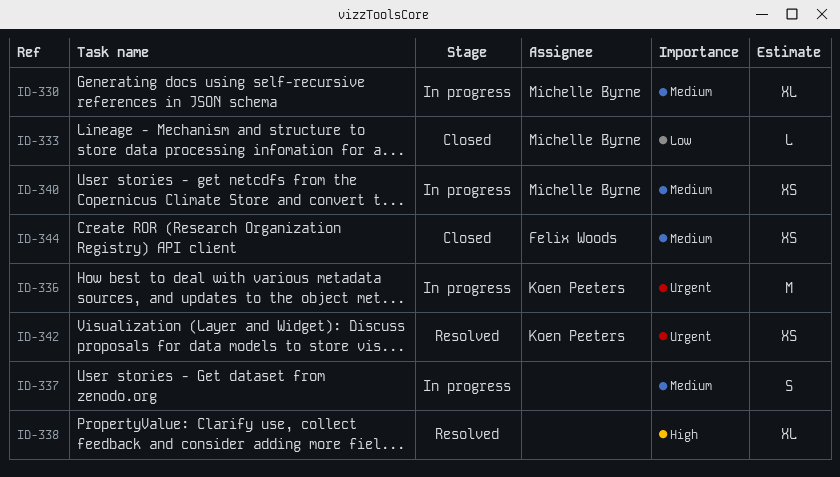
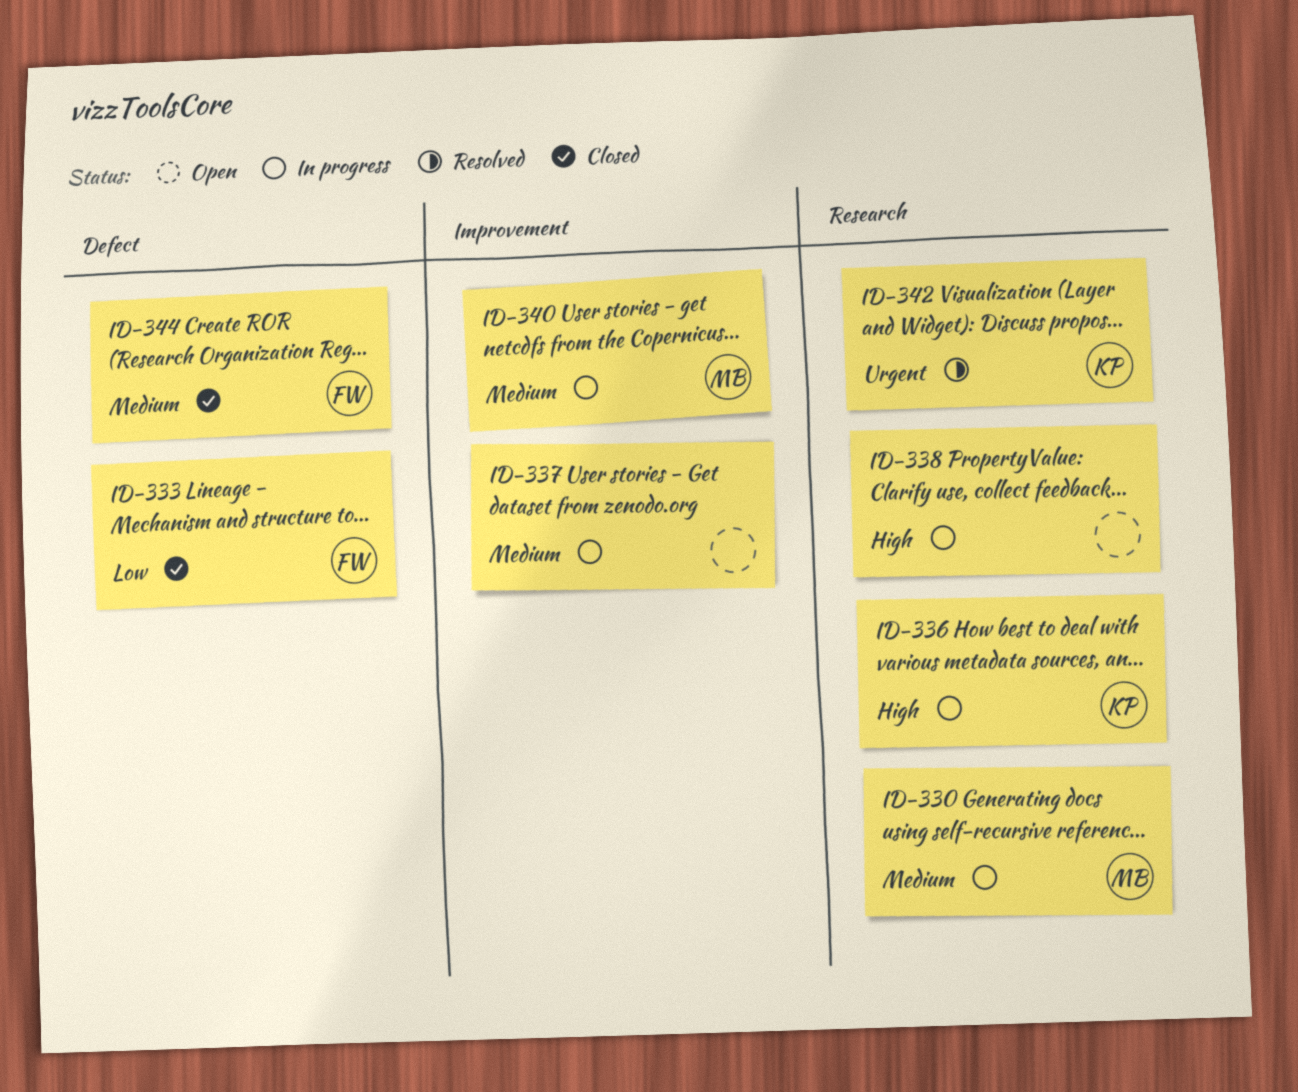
ID-333, owner: Michelle Byrne -> Felix Woods
ID-336, priority: Urgent -> High
ID-338, status: Resolved -> In progress

